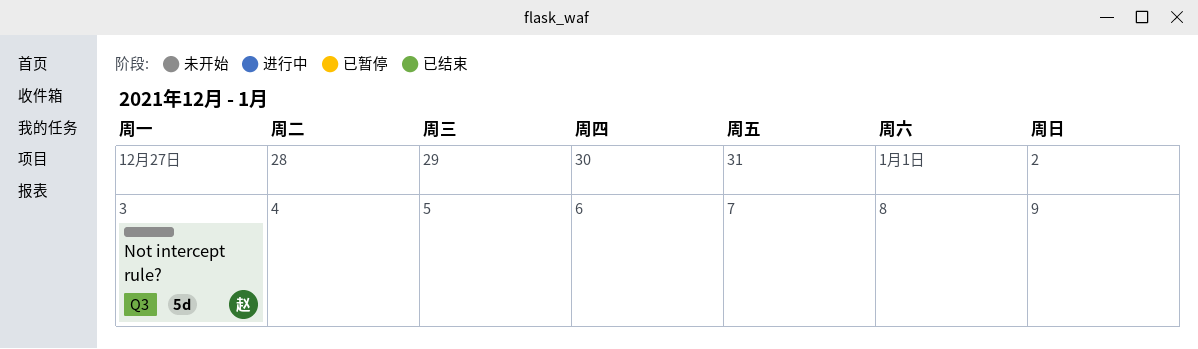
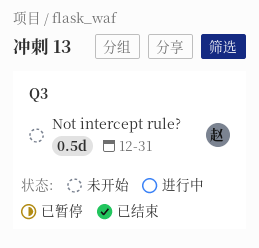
Not intercept rule?, estimate: 5d -> 0.5d
Not intercept rule?, due: Jan 3 -> Dec 31

